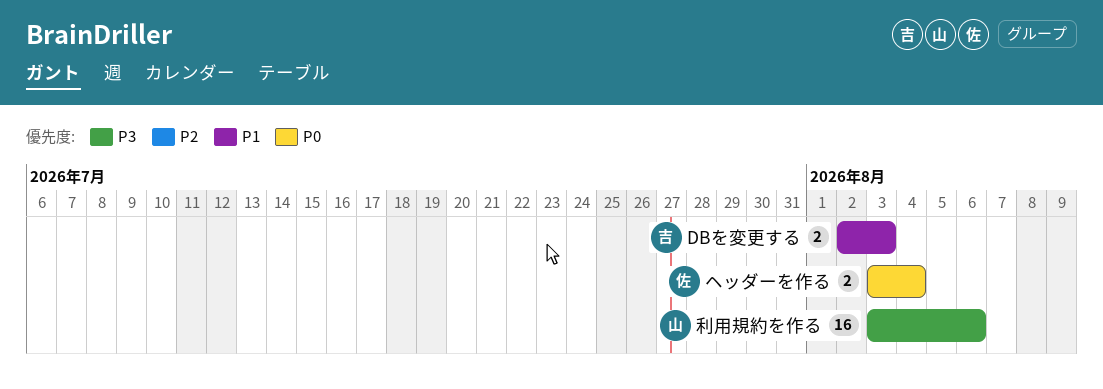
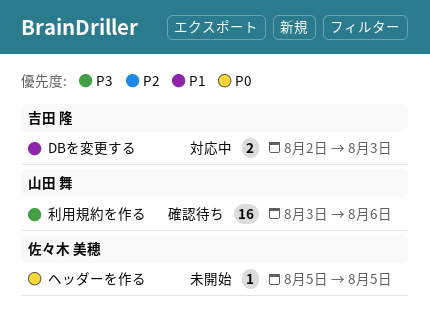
ヘッダーを作る, estimate: 2 -> 1
ヘッダーを作る, start: Aug 3 -> Aug 5
ヘッダーを作る, due: Aug 4 -> Aug 5

